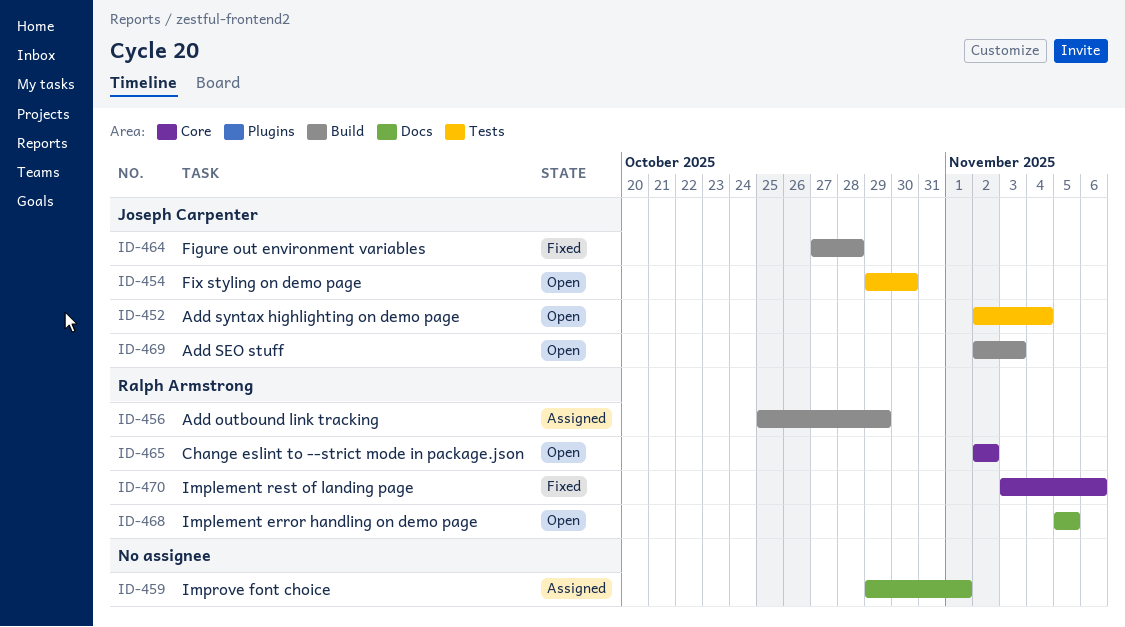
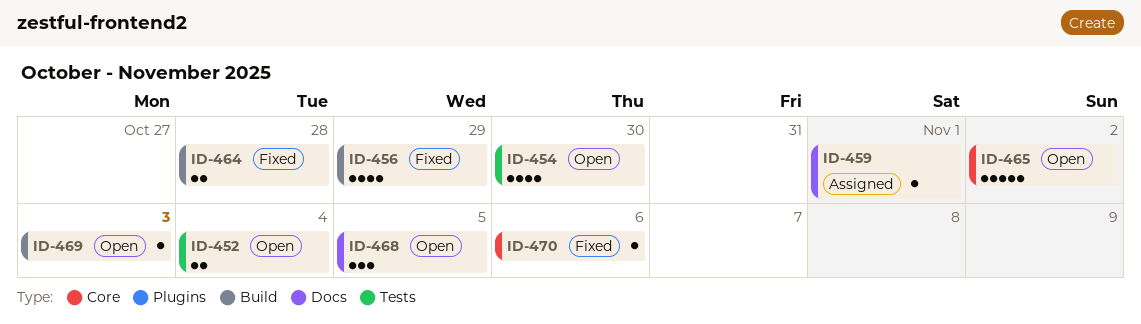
ID-456, status: Assigned -> Fixed

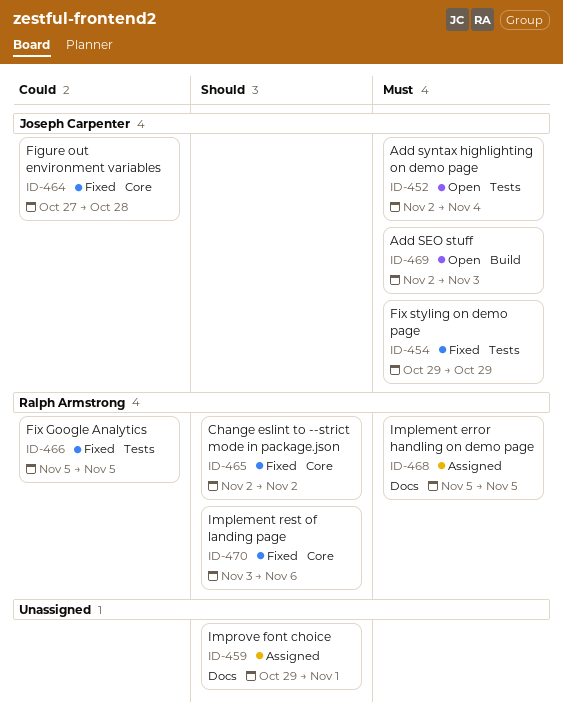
ID-454, status: Open -> Fixed
ID-454, due: Oct 30 -> Oct 29
ID-456: present -> none
ID-464, label: Build -> Core
ID-465, status: Open -> Fixed
ID-466: none -> present
ID-468, status: Open -> Assigned

